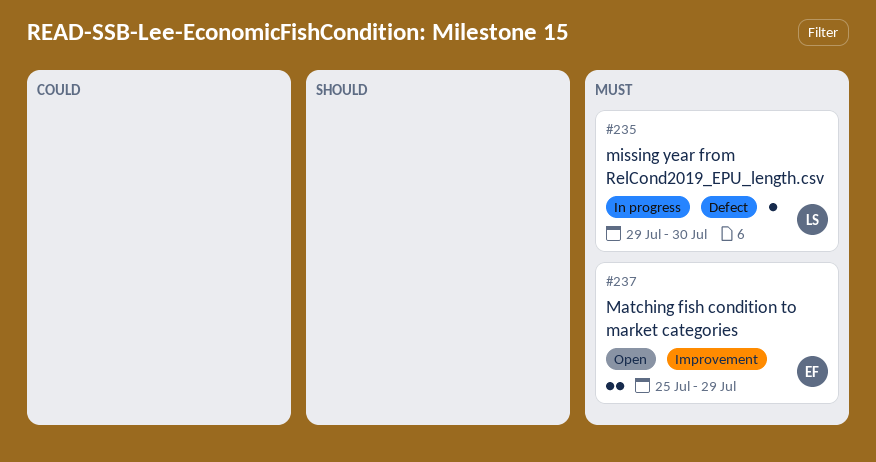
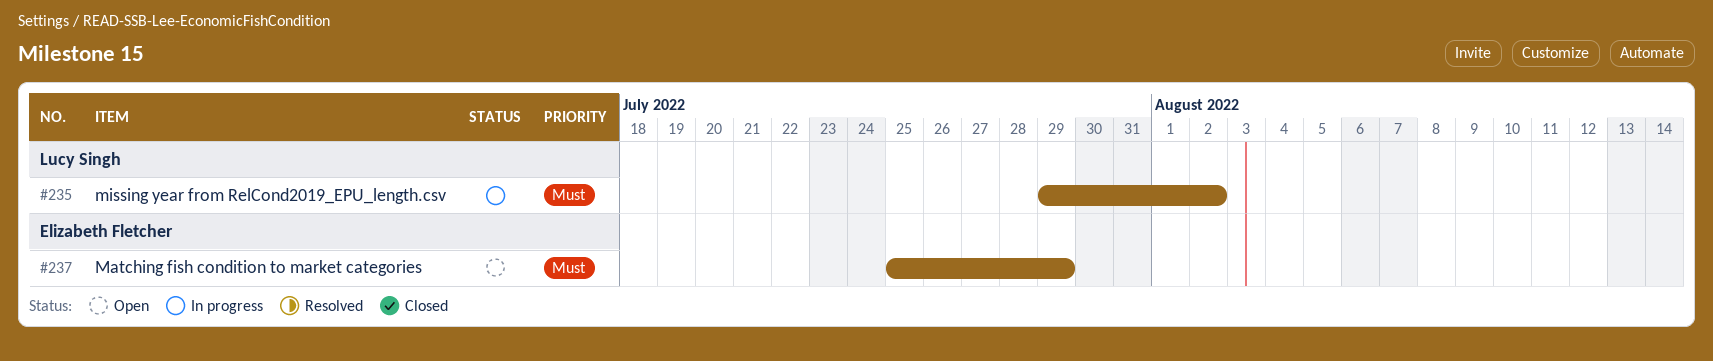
#235, due: Jul 30 -> Aug 2

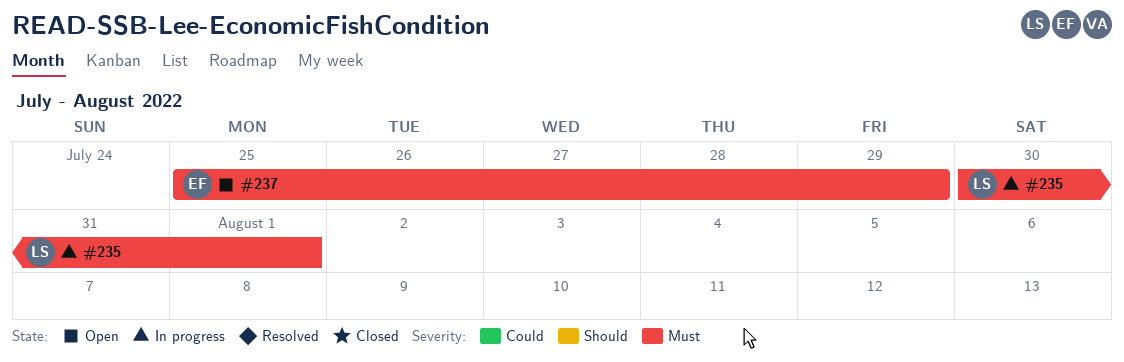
#235, start: Jul 29 -> Jul 30
#235, due: Aug 2 -> Aug 1

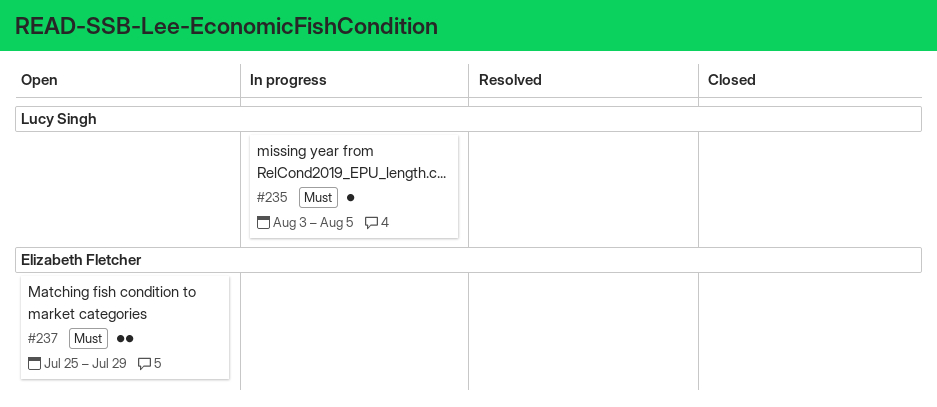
#235, start: Jul 30 -> Aug 3
#235, due: Aug 1 -> Aug 5

